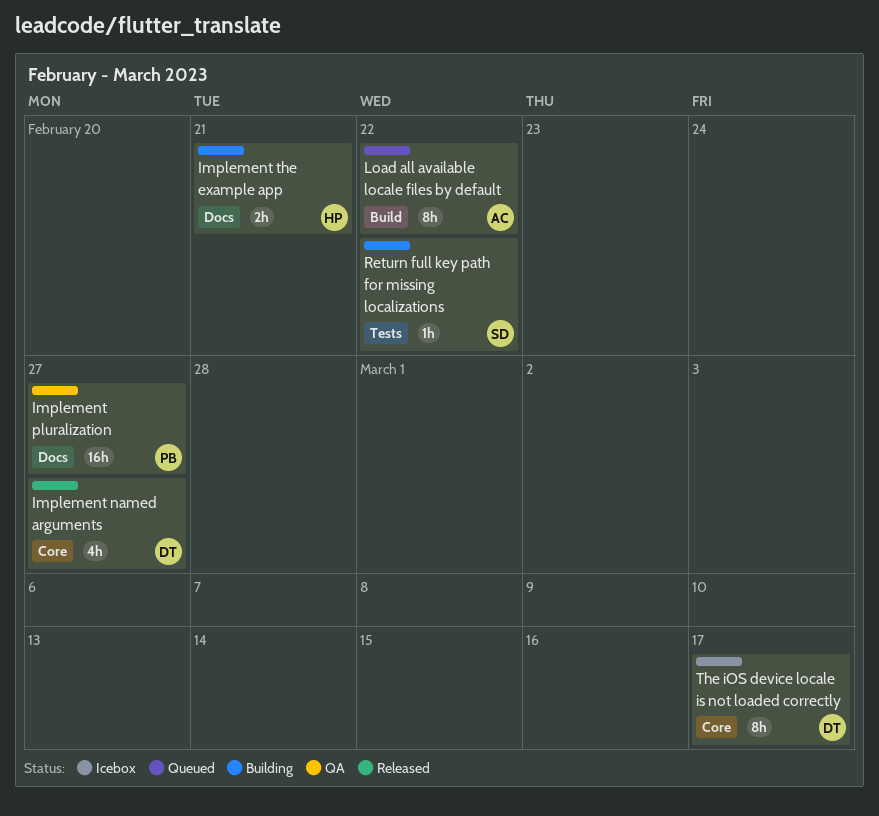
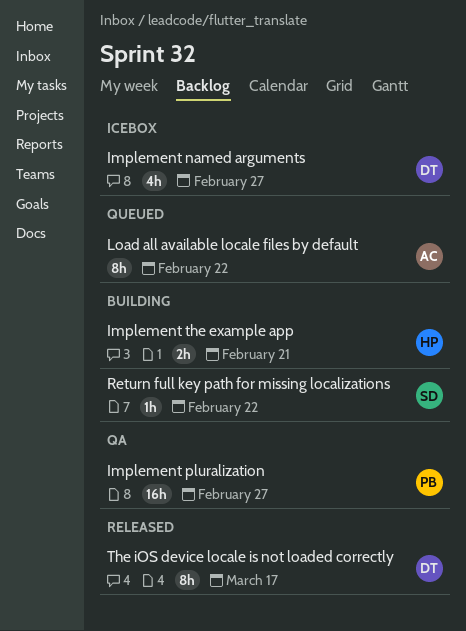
Implement named arguments, status: Released -> Icebox
The iOS device locale is not loaded correctly, status: Icebox -> Released

